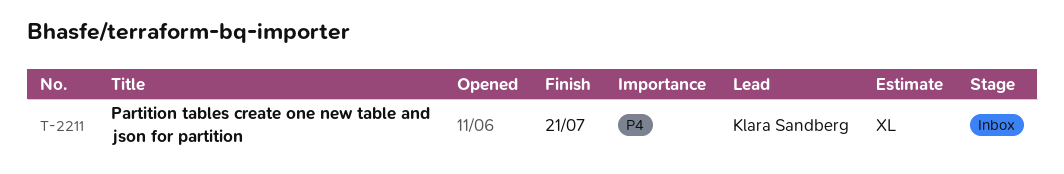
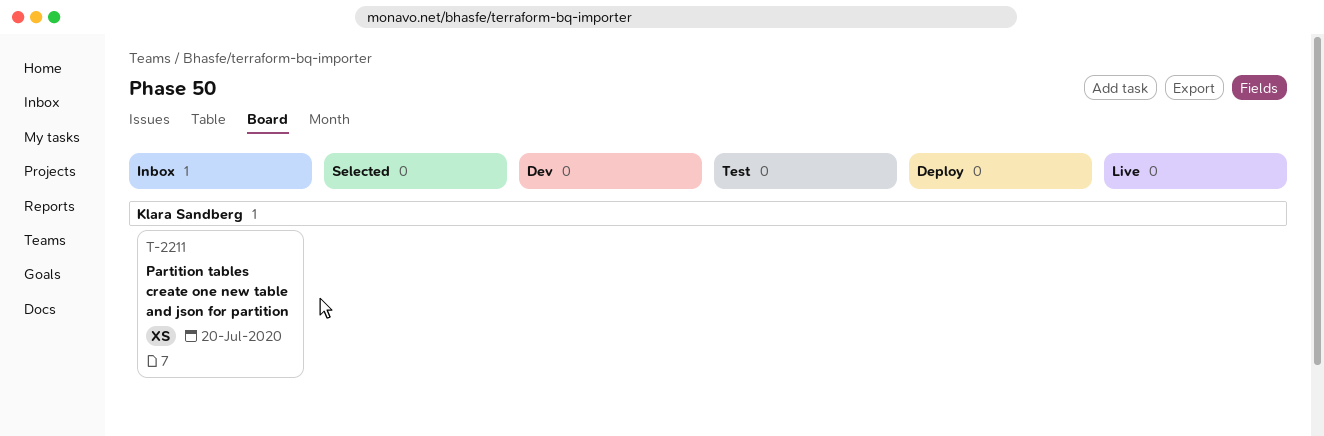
T-2211, estimate: XL -> XS
T-2211, due: Jul 21 -> Jul 20

